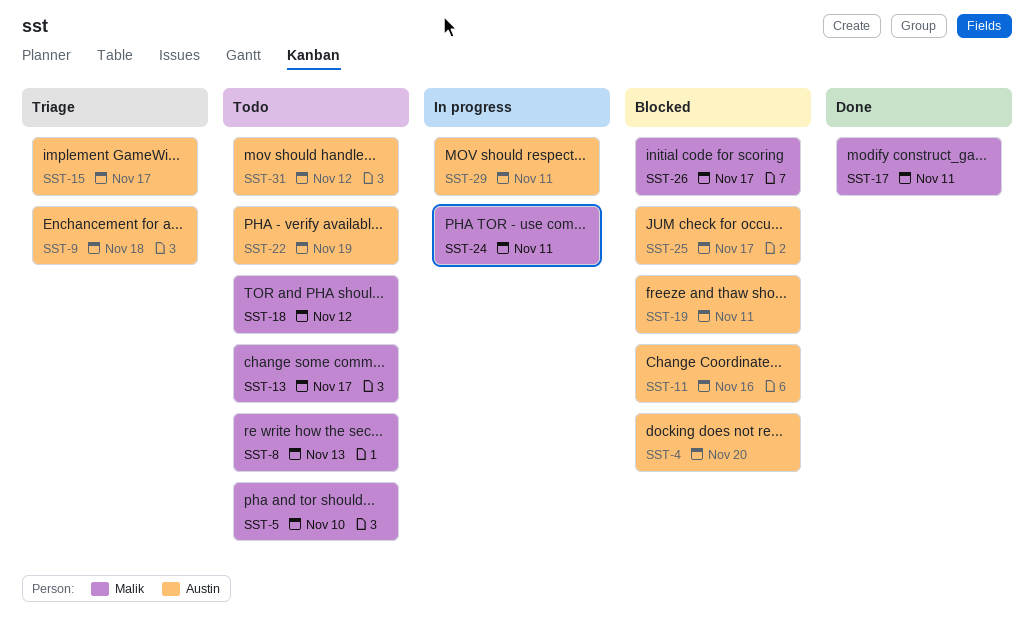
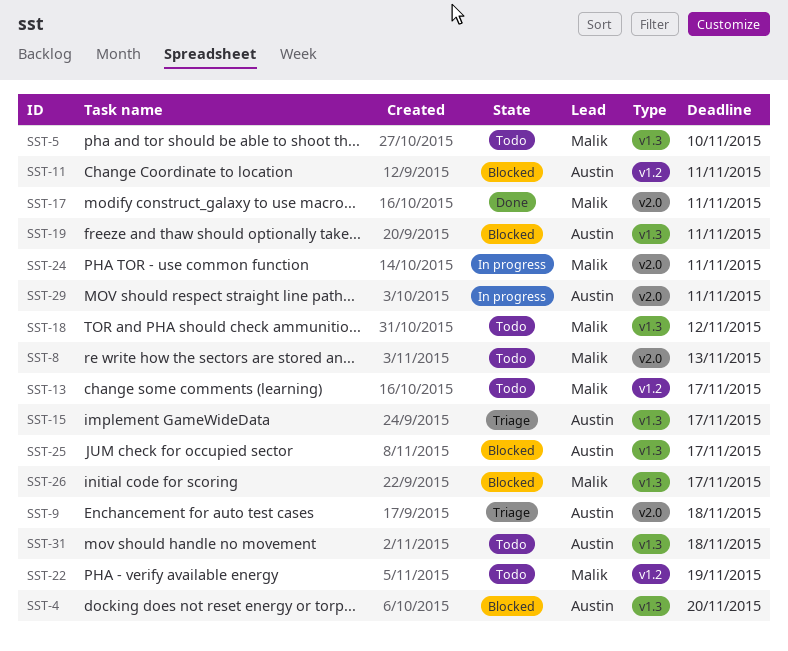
SST-11, due: Nov 16 -> Nov 11
SST-22, owner: Austin -> Malik
SST-31, due: Nov 12 -> Nov 18

